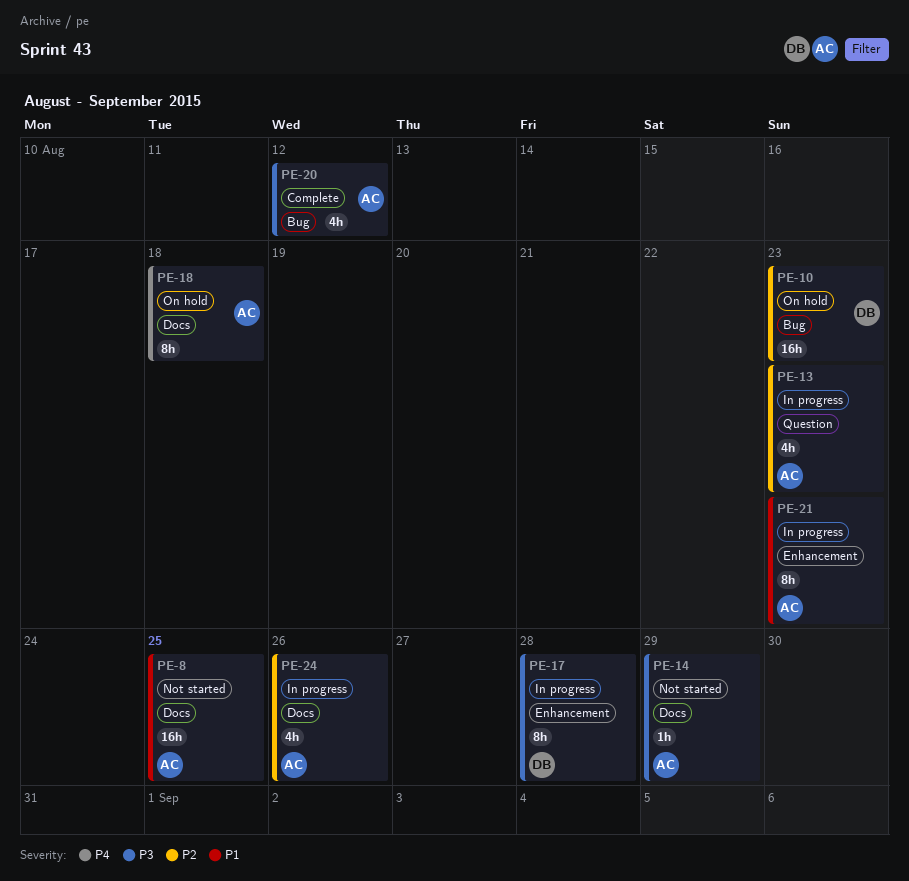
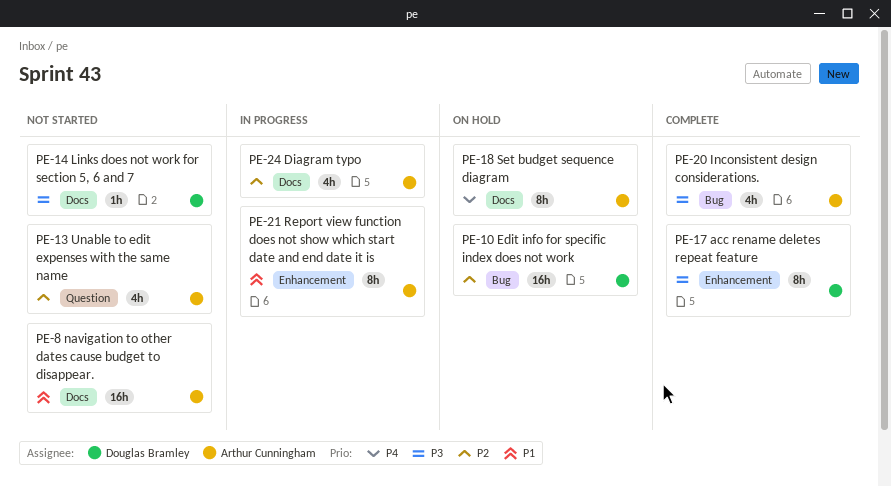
PE-13, status: In progress -> Not started
PE-14, owner: Arthur Cunningham -> Douglas Bramley
PE-17, status: In progress -> Complete

